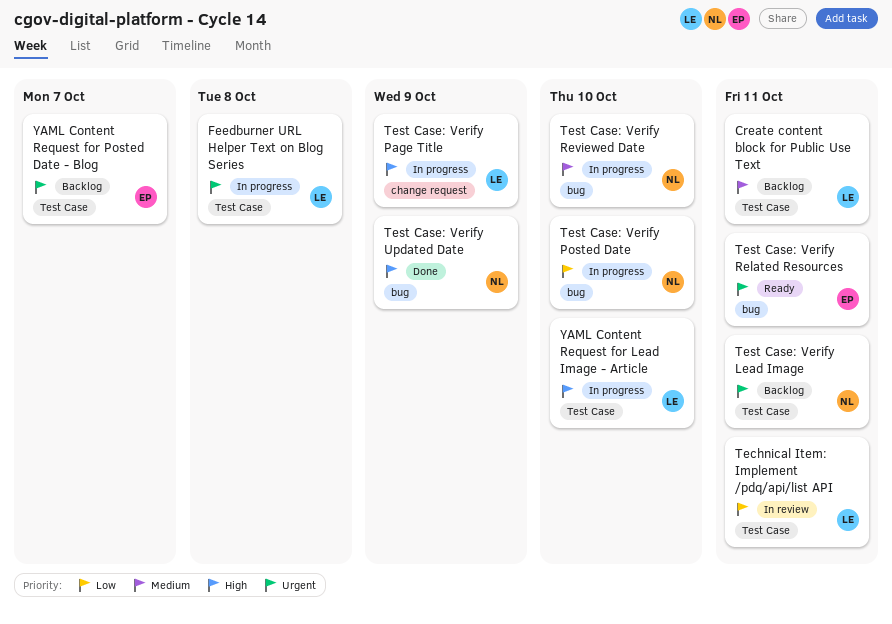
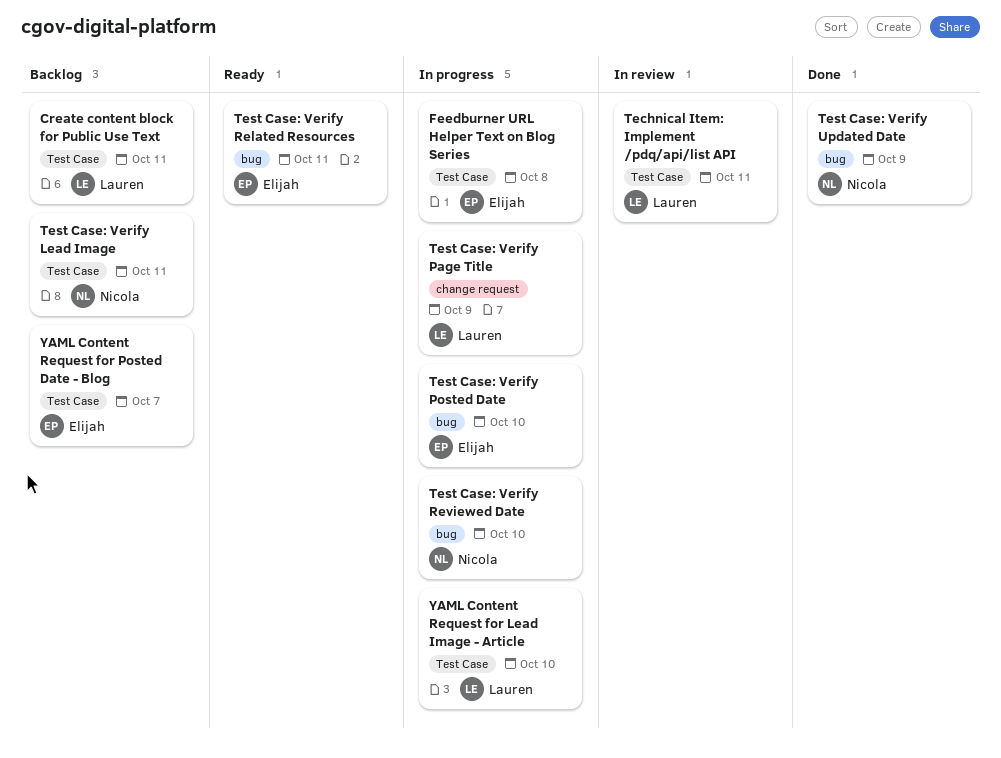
Feedburner URL Helper Text on Blog Series, owner: Lauren -> Elijah
Test Case: Verify Posted Date, owner: Nicola -> Elijah

